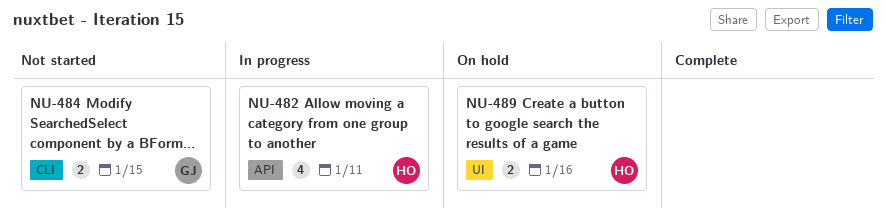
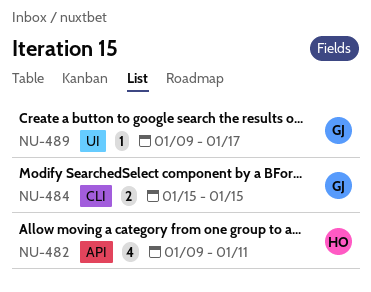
NU-489, owner: HO -> GJ
NU-489, estimate: 2 -> 1
NU-489, due: Jan 16 -> Jan 17

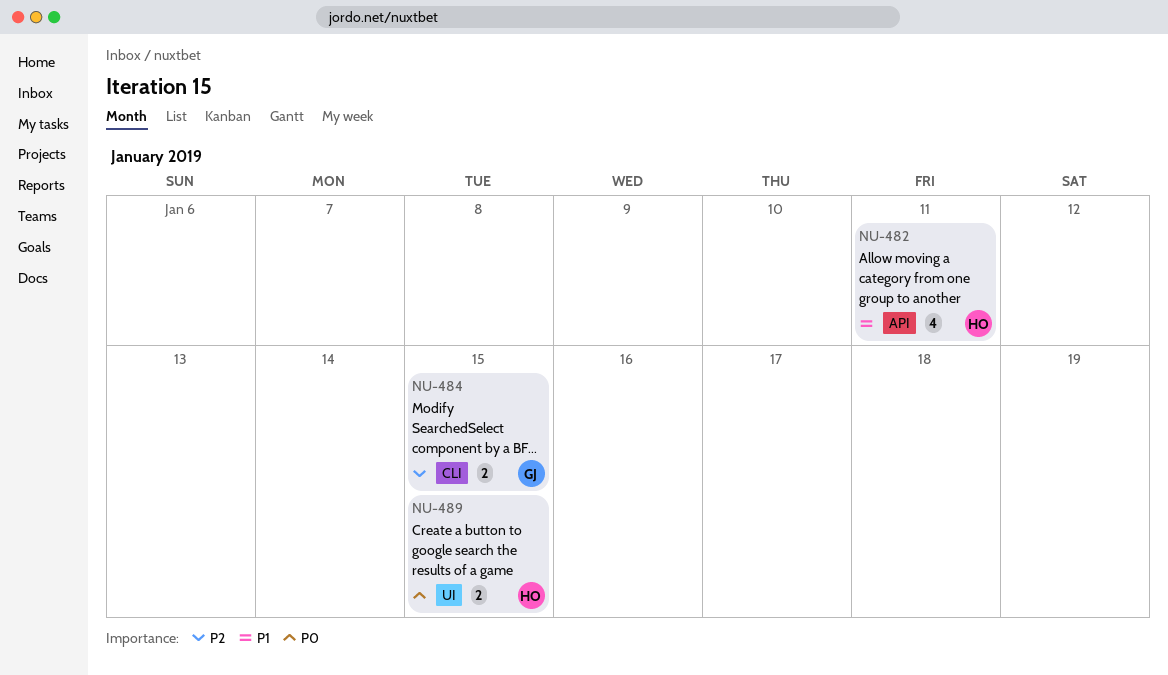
NU-489, owner: GJ -> HO
NU-489, estimate: 1 -> 2
NU-489, due: Jan 17 -> Jan 15

